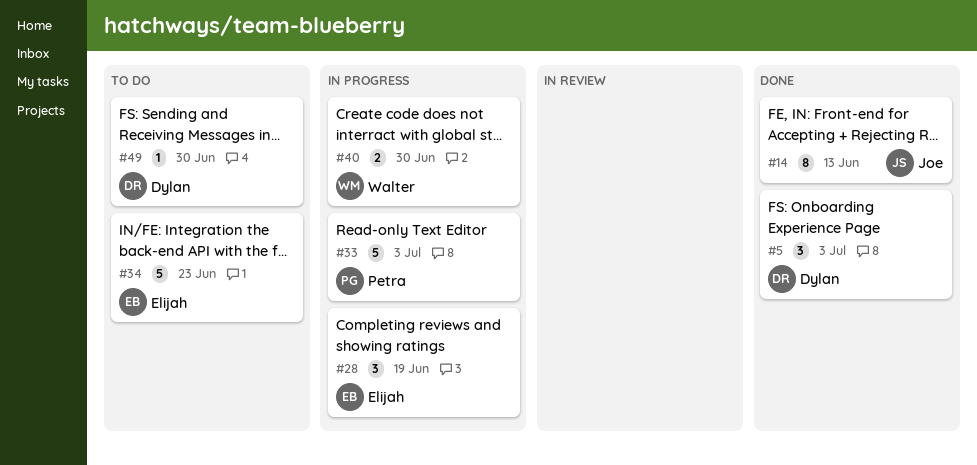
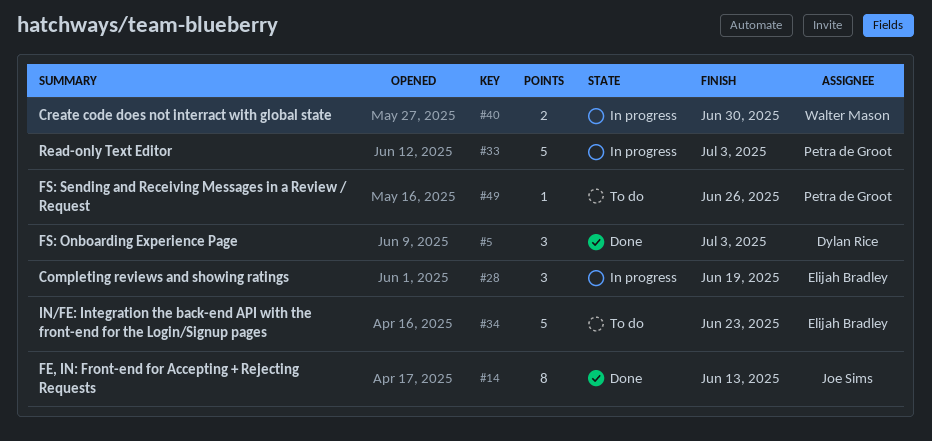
#49, owner: Dylan Rice -> Petra de Groot
#49, due: Jun 30 -> Jun 26

